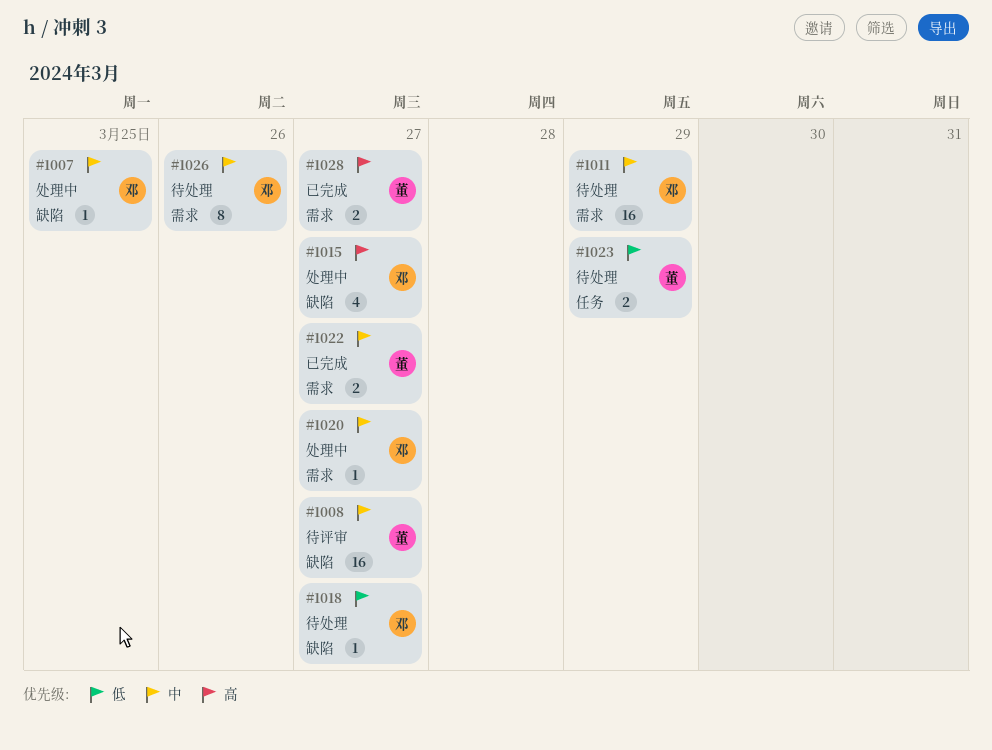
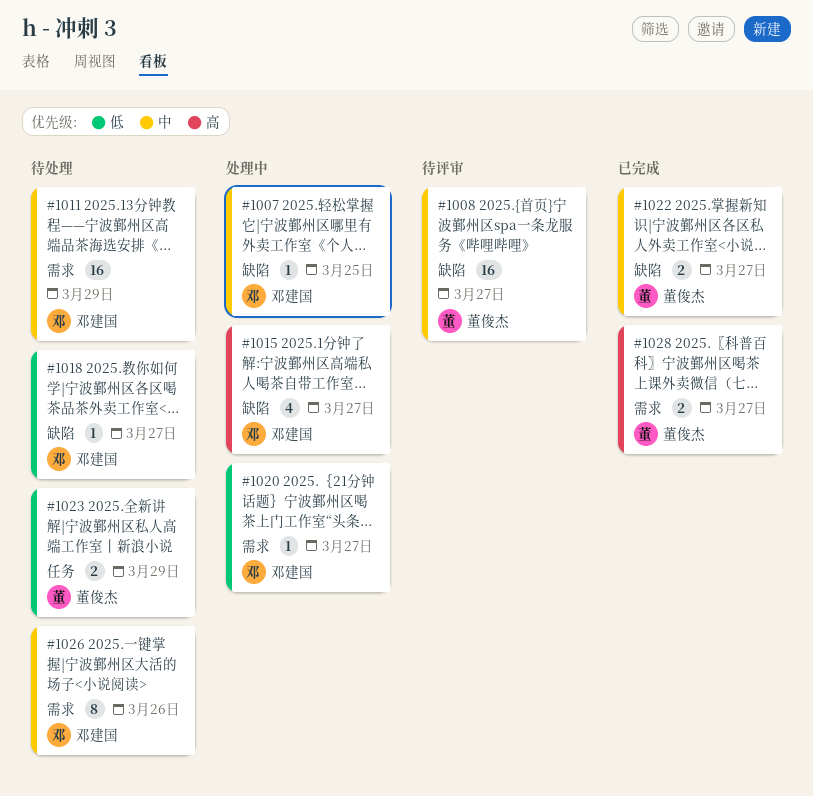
#1020, priority: 中 -> 低
#1022, label: 需求 -> 缺陷

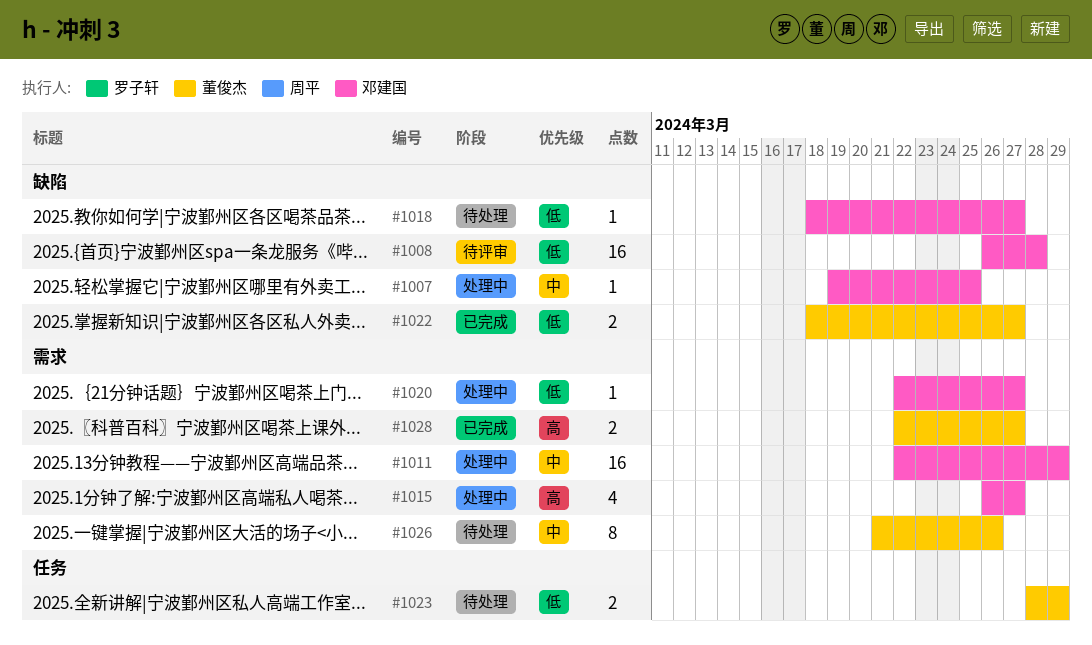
#1008, owner: 董俊杰 -> 邓建国
#1008, priority: 中 -> 低
#1008, due: Mar 27 -> Mar 28
#1011, status: 待处理 -> 处理中
#1015, label: 缺陷 -> 需求
#1022, priority: 中 -> 低
#1026, owner: 邓建国 -> 董俊杰

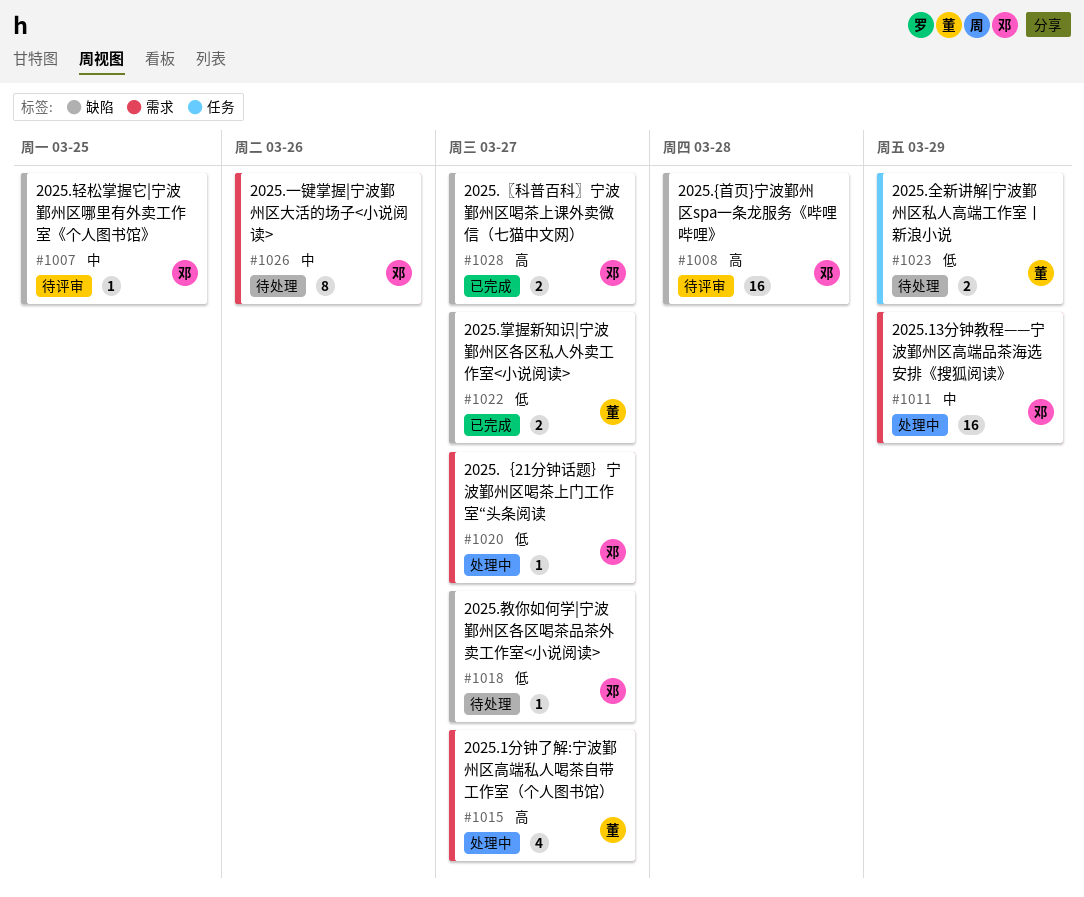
#1007, status: 处理中 -> 待评审
#1008, priority: 低 -> 高
#1015, owner: 邓建国 -> 董俊杰
#1026, owner: 董俊杰 -> 邓建国
#1028, owner: 董俊杰 -> 邓建国
#1028, label: 需求 -> 缺陷

